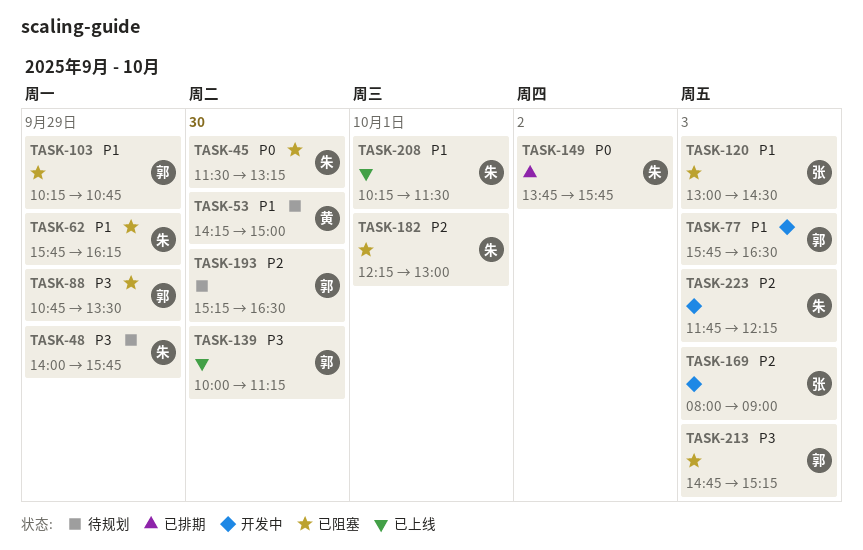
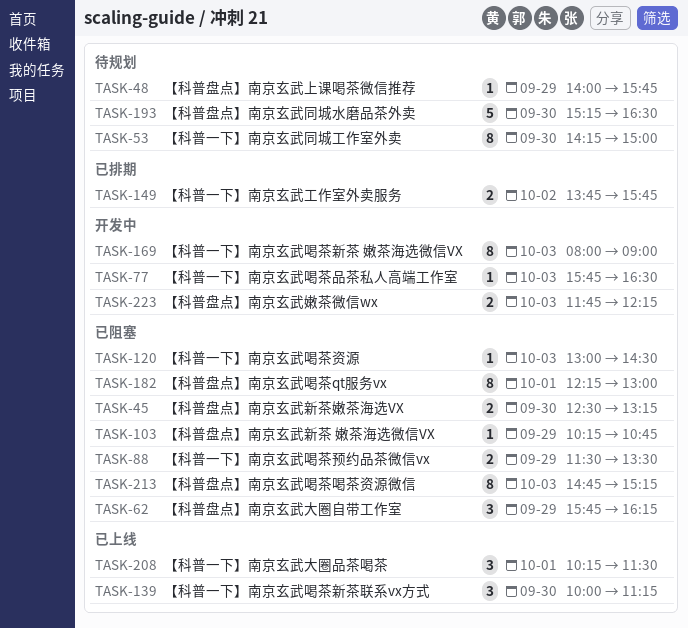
TASK-45, begins: 11:30 -> 12:30
TASK-88, begins: 10:45 -> 11:30

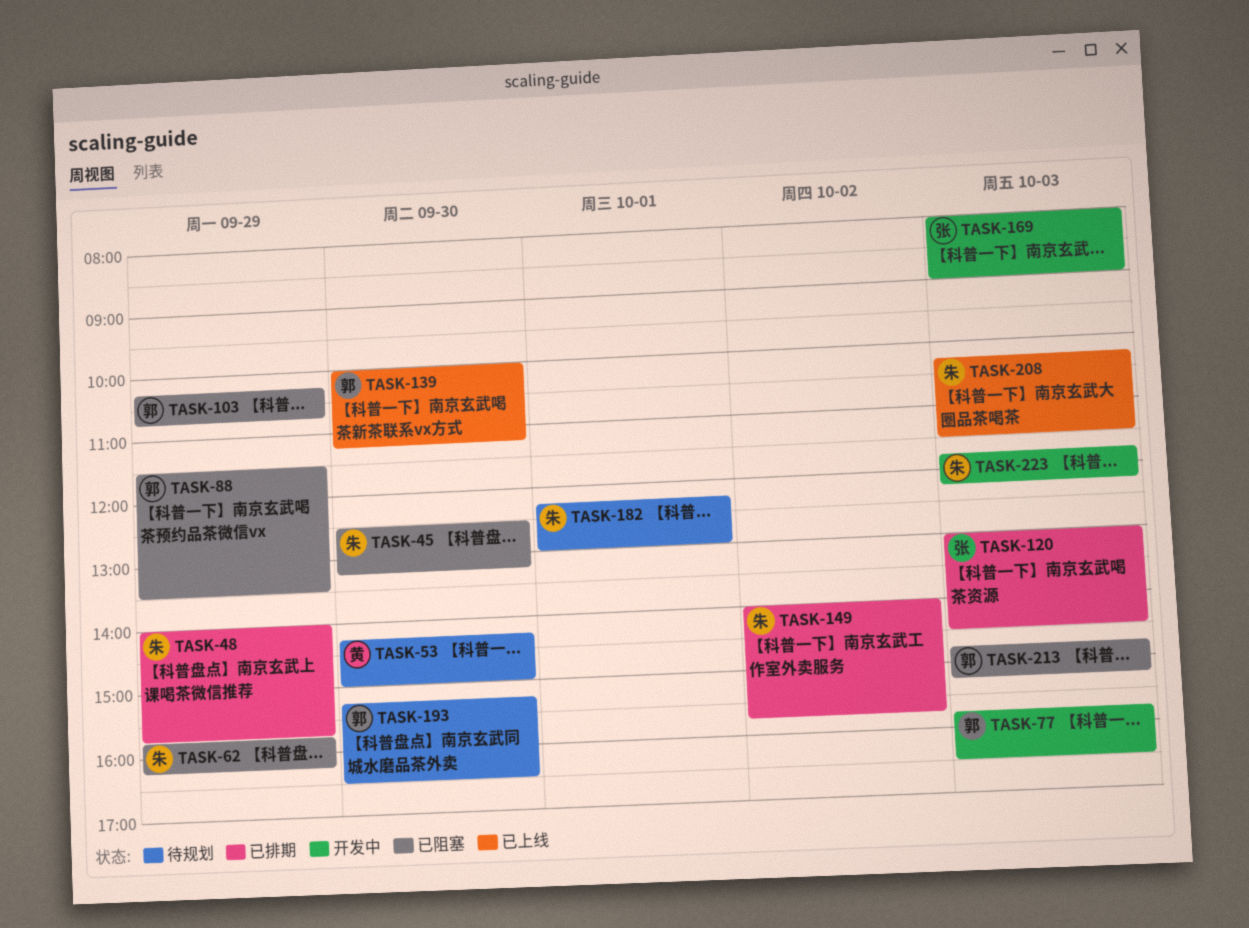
TASK-48, status: 待规划 -> 已排期
TASK-120, status: 已阻塞 -> 已排期
TASK-149, begins: 13:45 -> 14:00
TASK-182, status: 已阻塞 -> 待规划
TASK-208, day: Oct 1 -> Oct 3

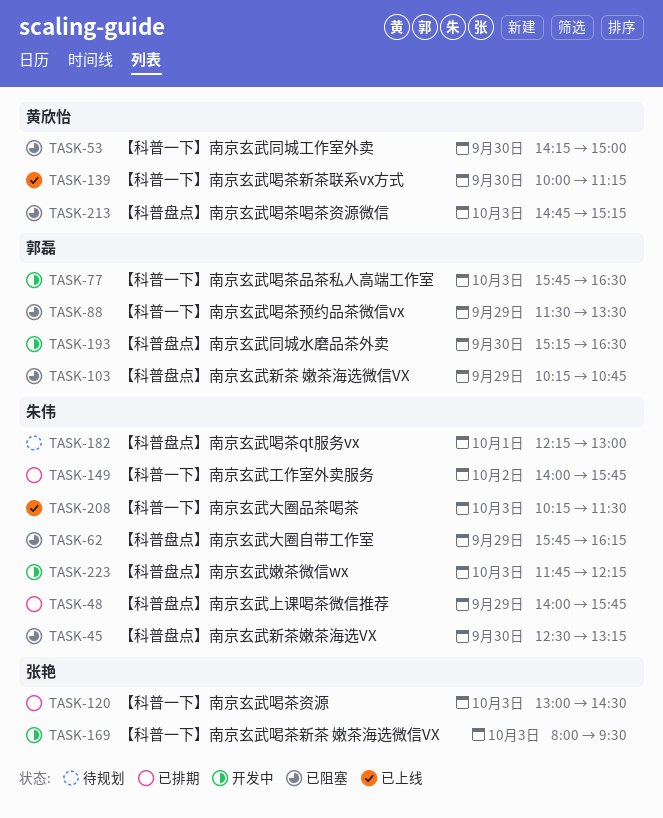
TASK-53, status: 待规划 -> 已阻塞
TASK-139, owner: 郭磊 -> 黄欣怡
TASK-169, ends: 09:00 -> 09:30
TASK-193, status: 待规划 -> 开发中
TASK-213, owner: 郭磊 -> 黄欣怡

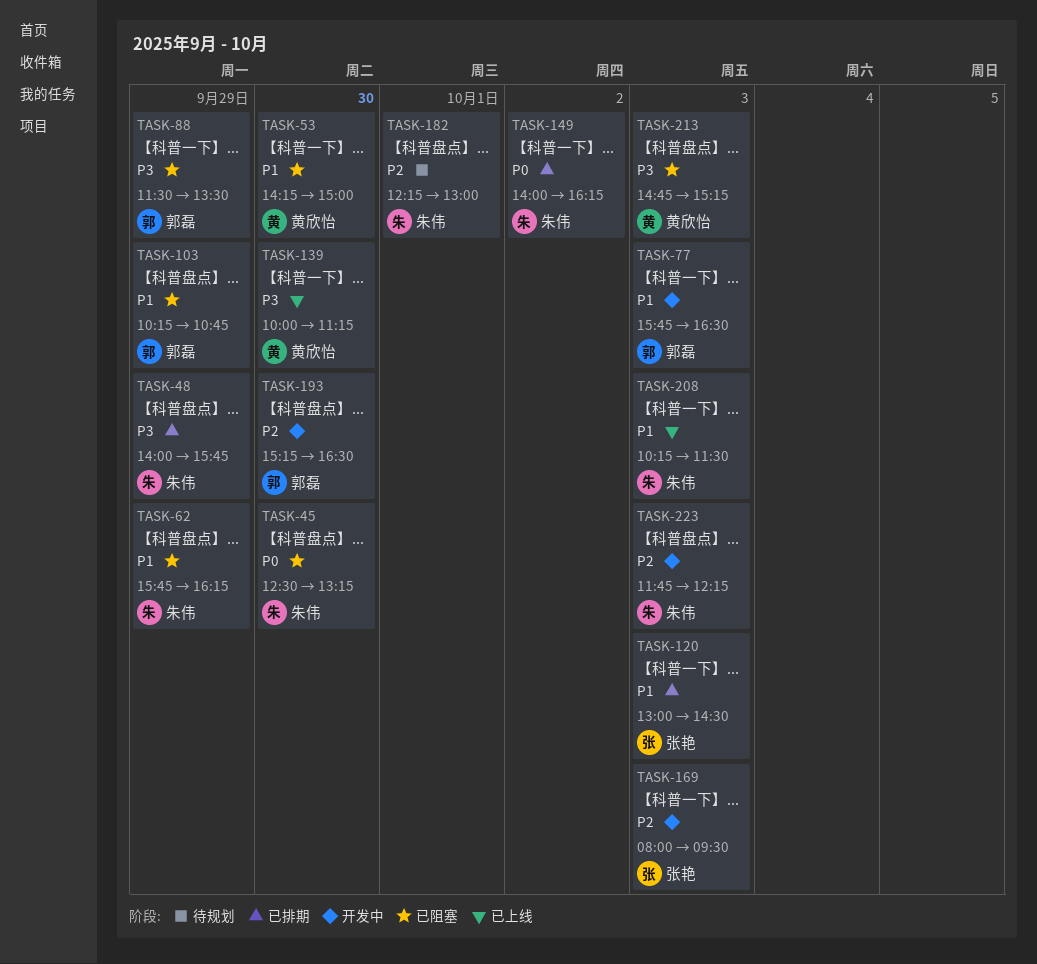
TASK-149, ends: 15:45 -> 16:15

